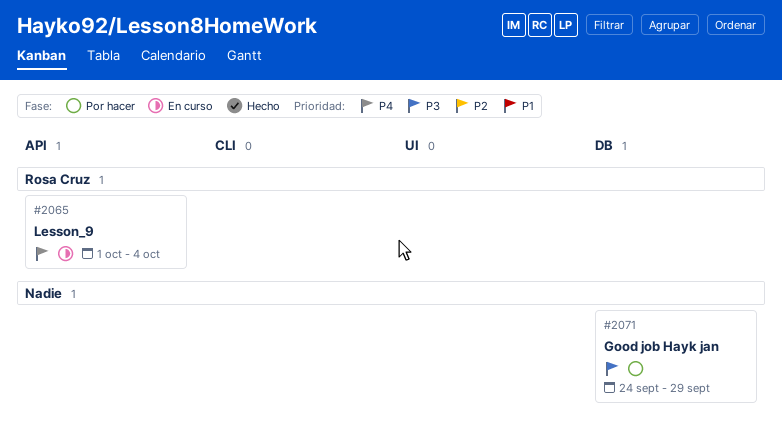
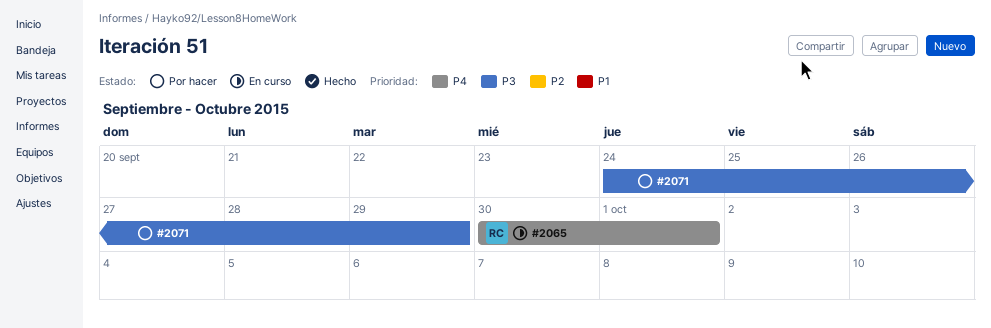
#2065, start: Oct 1 -> Sep 30
#2065, due: Oct 4 -> Oct 1

